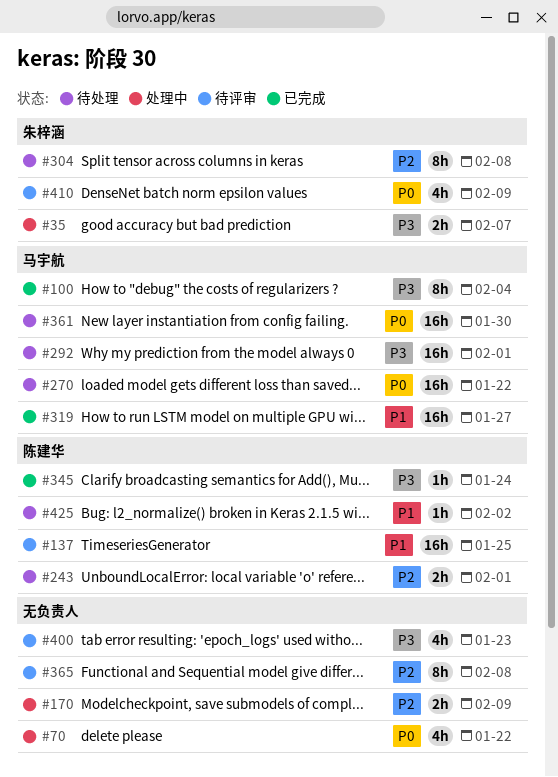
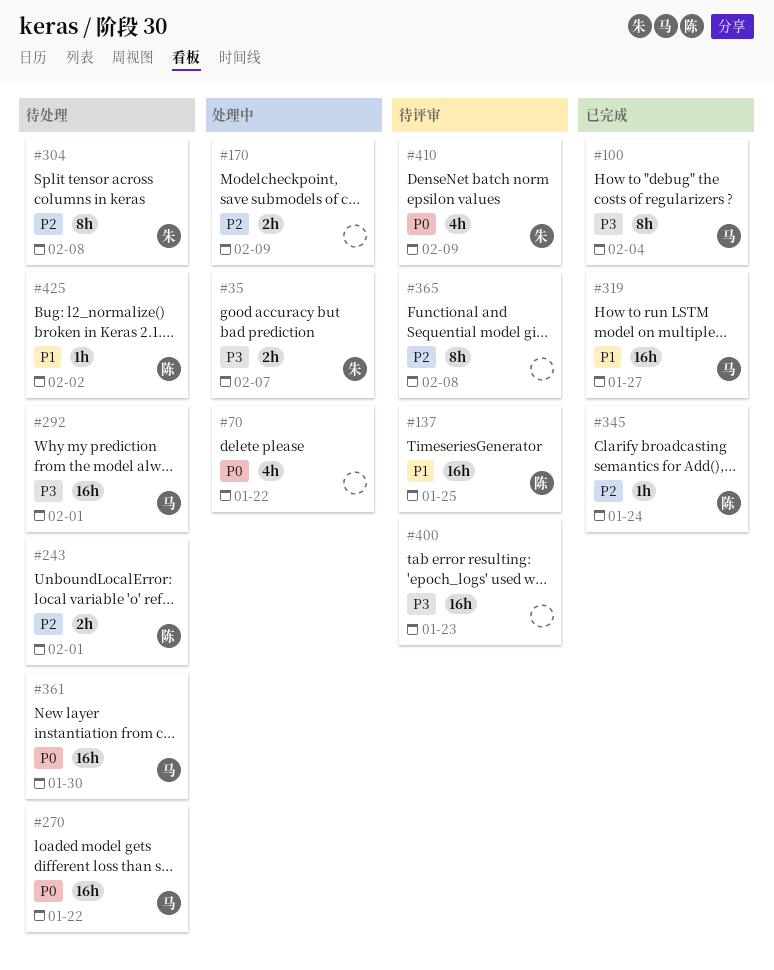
#345, priority: P3 -> P2
#400, estimate: 4h -> 16h

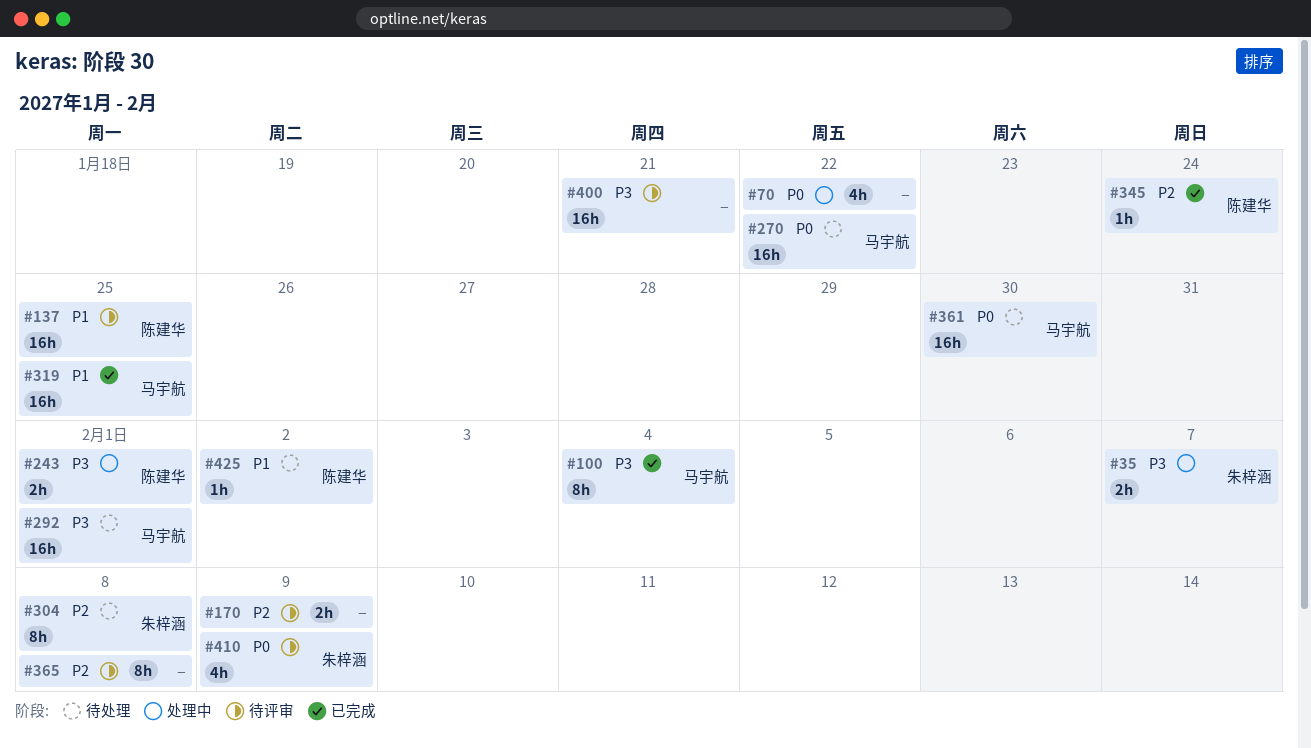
#170, status: 处理中 -> 待评审
#243, status: 待处理 -> 处理中
#243, priority: P2 -> P3
#319, due: Jan 27 -> Jan 25
#400, due: Jan 23 -> Jan 21

